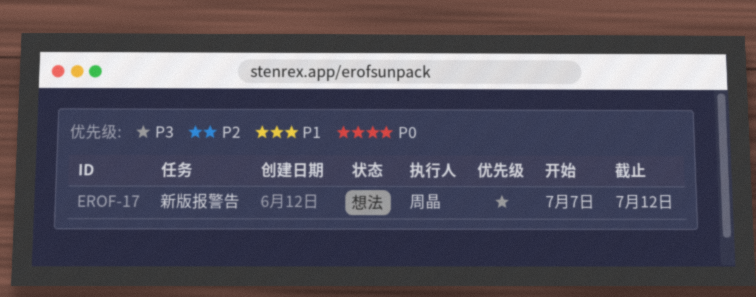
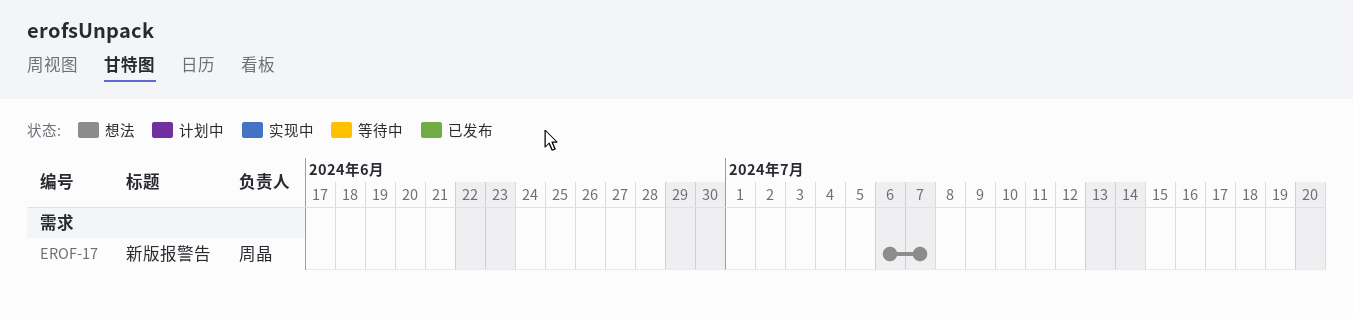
EROF-17, start: Jul 7 -> Jul 6
EROF-17, due: Jul 12 -> Jul 7

